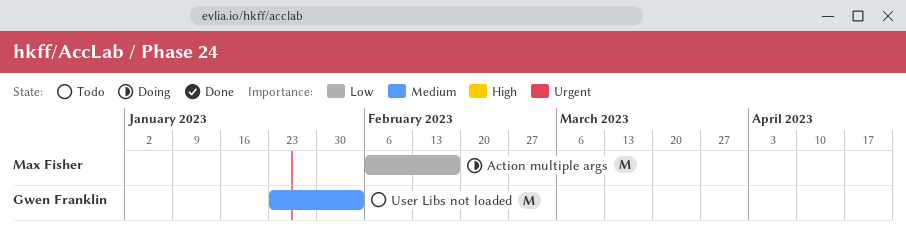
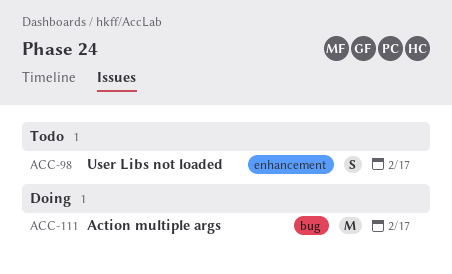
User Libs not loaded, estimate: M -> S
User Libs not loaded, due: Feb 3 -> Feb 17

